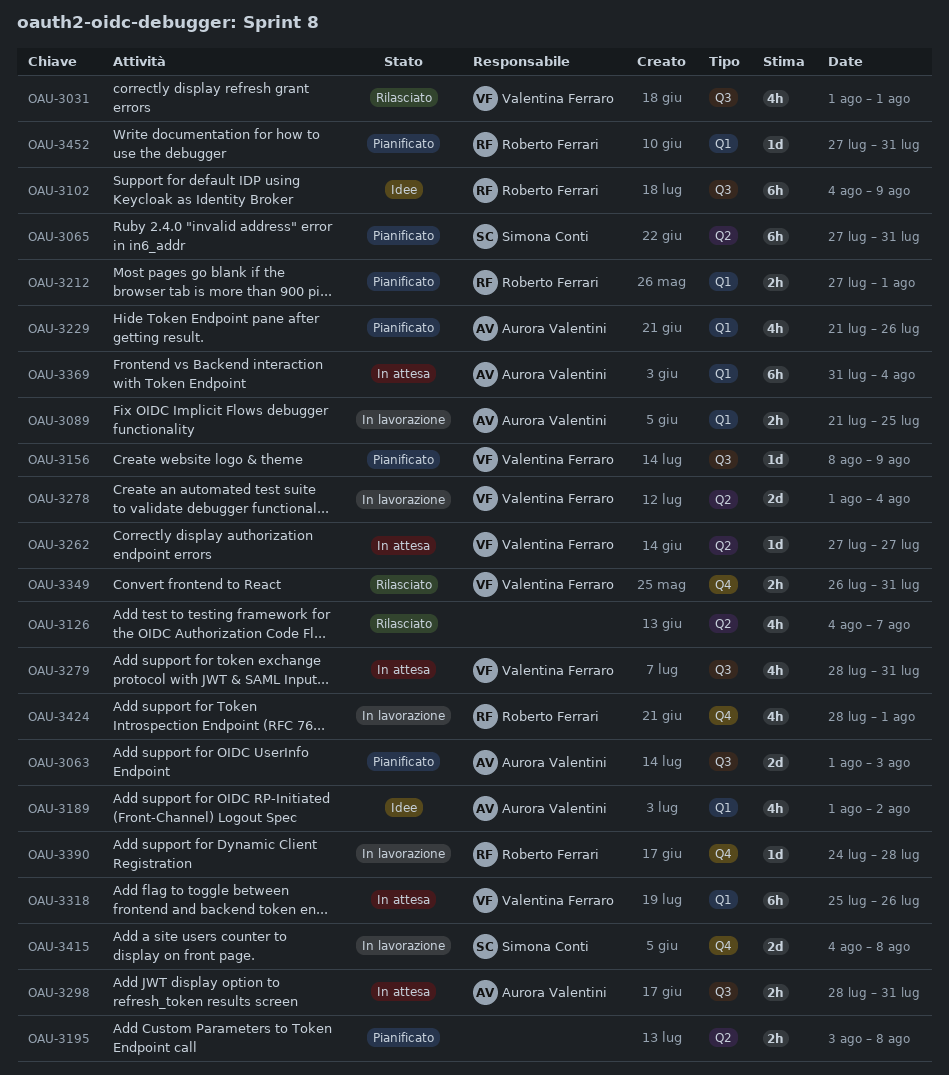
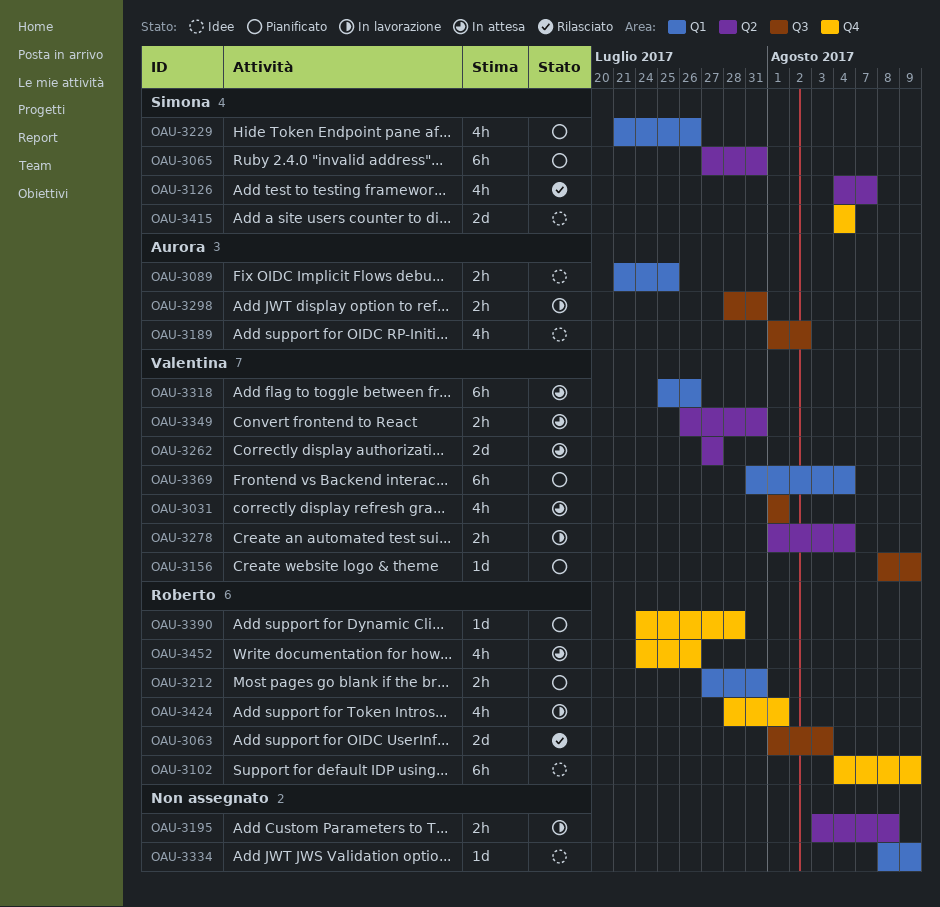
OAU-3031, status: Rilasciato -> In attesa
OAU-3063, status: Pianificato -> Rilasciato
OAU-3063, owner: Aurora Valentini -> Roberto Ferrari
OAU-3089, status: In lavorazione -> Idee
OAU-3102, label: Q3 -> Q4
OAU-3126, owner: none -> Simona Conti
OAU-3189, label: Q1 -> Q3
OAU-3195, status: Pianificato -> In lavorazione
OAU-3212, due: Aug 1 -> Jul 31
OAU-3229, owner: Aurora Valentini -> Simona Conti
OAU-3262, estimate: 1d -> 2d
OAU-3278, estimate: 2d -> 2h
OAU-3279: present -> none
OAU-3298, status: In attesa -> In lavorazione
OAU-3334: none -> present
OAU-3349, status: Rilasciato -> In attesa
OAU-3349, label: Q4 -> Q2
OAU-3369, status: In attesa -> Pianificato
OAU-3369, owner: Aurora Valentini -> Valentina Ferraro
OAU-3390, status: In lavorazione -> Pianificato
OAU-3415, status: In lavorazione -> Idee
OAU-3415, due: Aug 8 -> Aug 4
OAU-3452, status: Pianificato -> In attesa
OAU-3452, label: Q1 -> Q4
OAU-3452, estimate: 1d -> 4h
OAU-3452, start: Jul 27 -> Jul 24
OAU-3452, due: Jul 31 -> Jul 26

